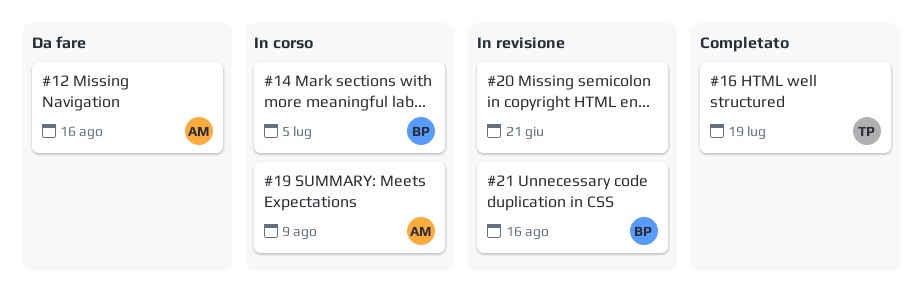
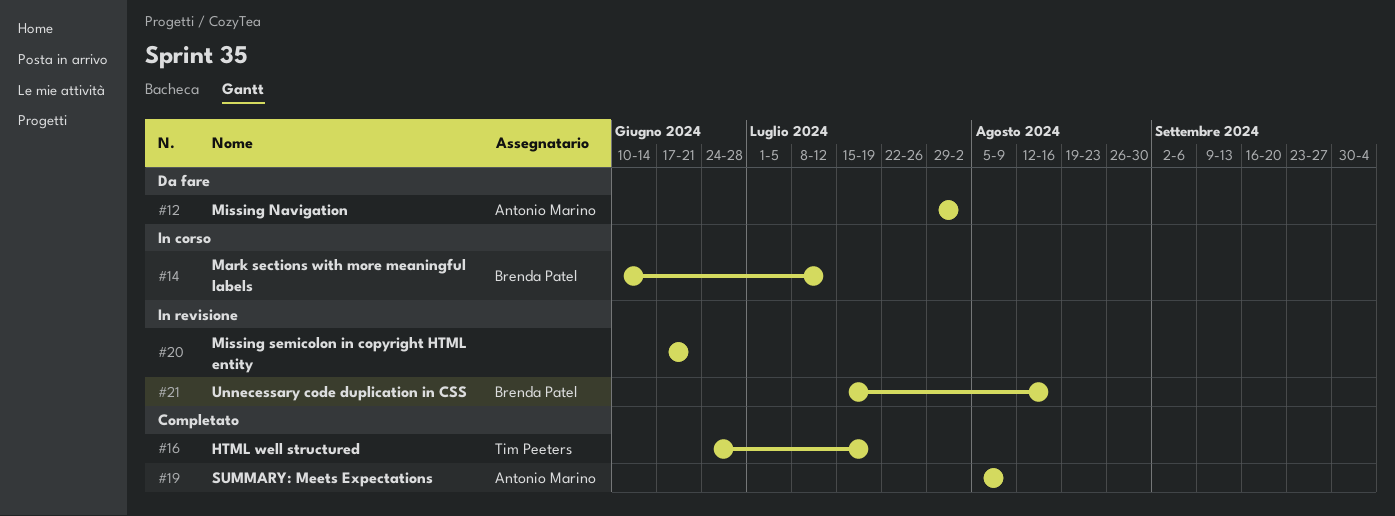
#12, due: Aug 16 -> Aug 2
#14, due: Jul 5 -> Jul 12
#19, status: In corso -> Completato

